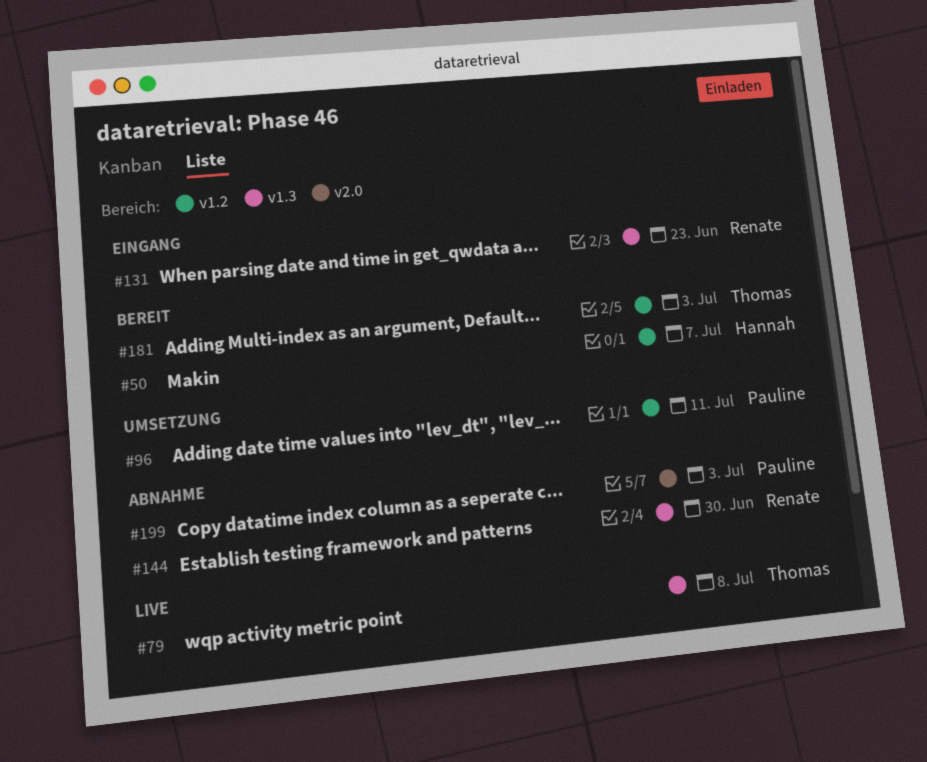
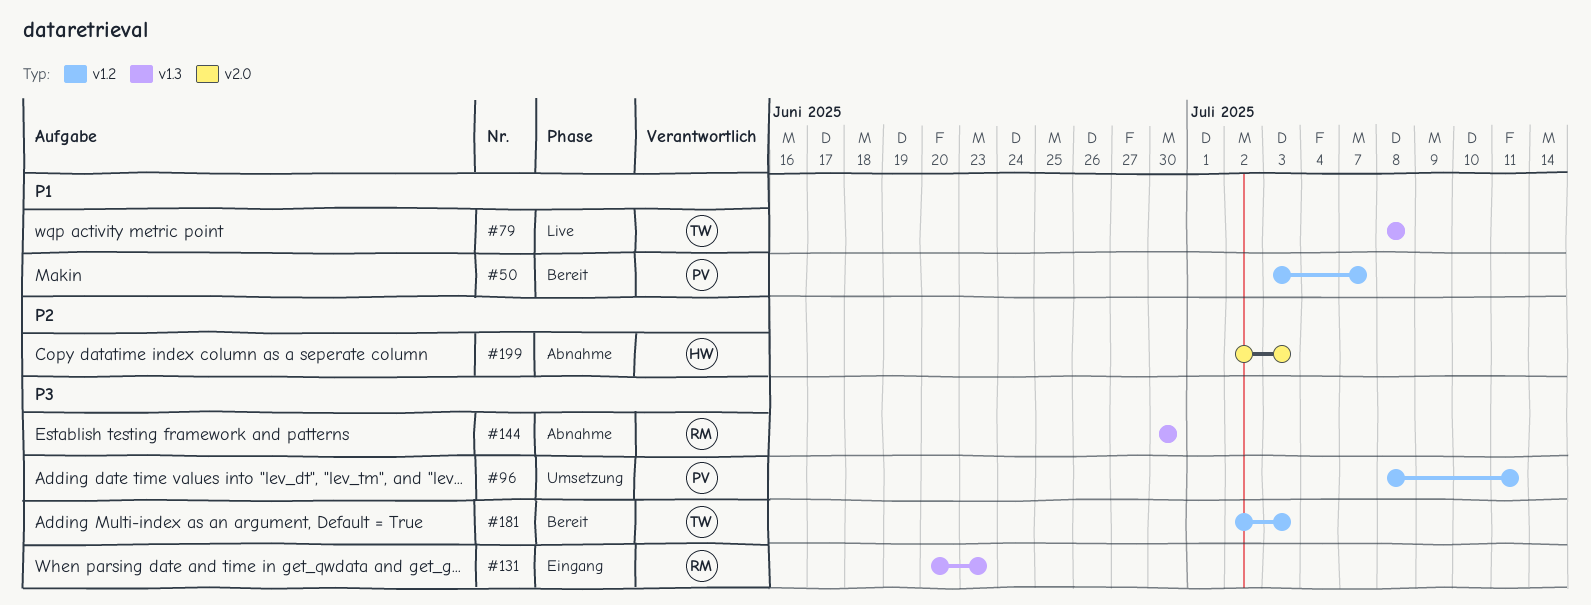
#50, owner: Hannah -> Pauline
#199, owner: Pauline -> Hannah

